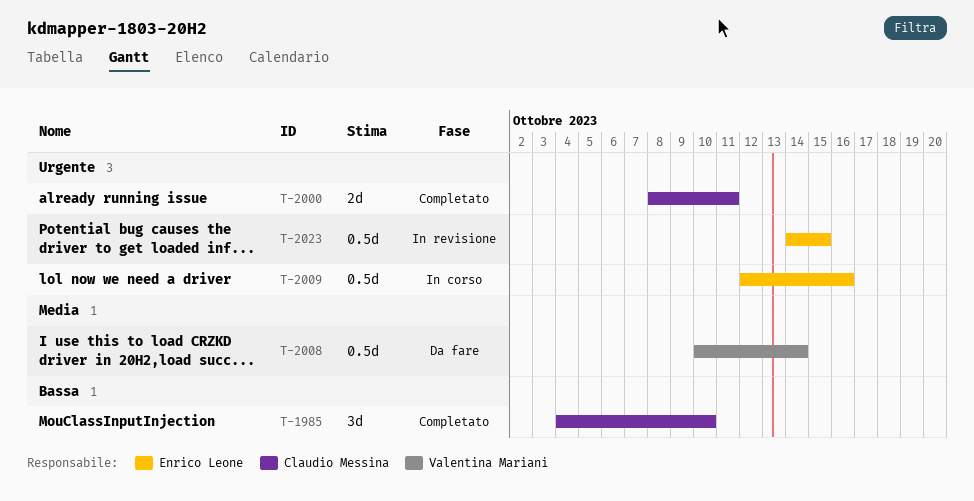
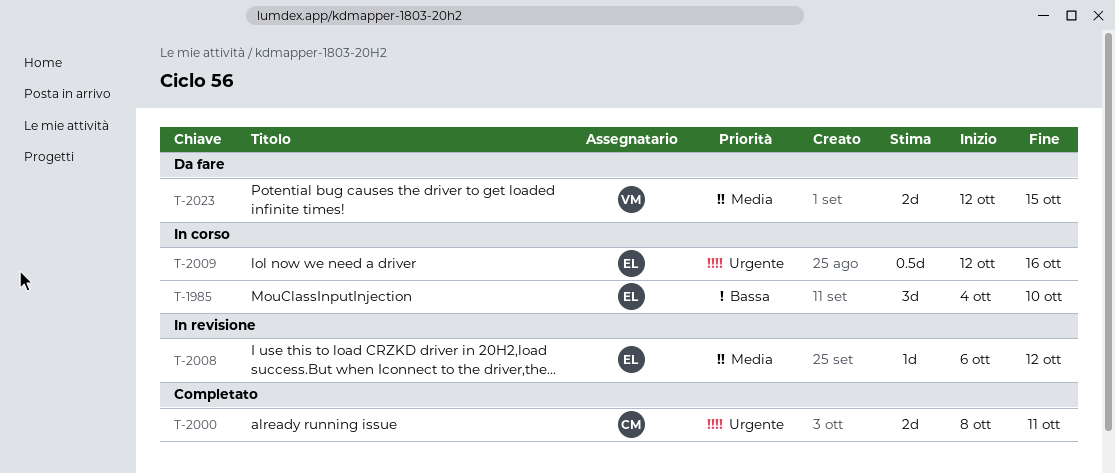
T-1985, status: Completato -> In corso
T-1985, owner: Claudio Messina -> Enrico Leone
T-2008, status: Da fare -> In revisione
T-2008, owner: Valentina Mariani -> Enrico Leone
T-2008, estimate: 0.5d -> 1d
T-2008, start: Oct 10 -> Oct 6
T-2008, due: Oct 14 -> Oct 12
T-2023, status: In revisione -> Da fare
T-2023, owner: Enrico Leone -> Valentina Mariani
T-2023, priority: Urgente -> Media
T-2023, estimate: 0.5d -> 2d
T-2023, start: Oct 14 -> Oct 12

